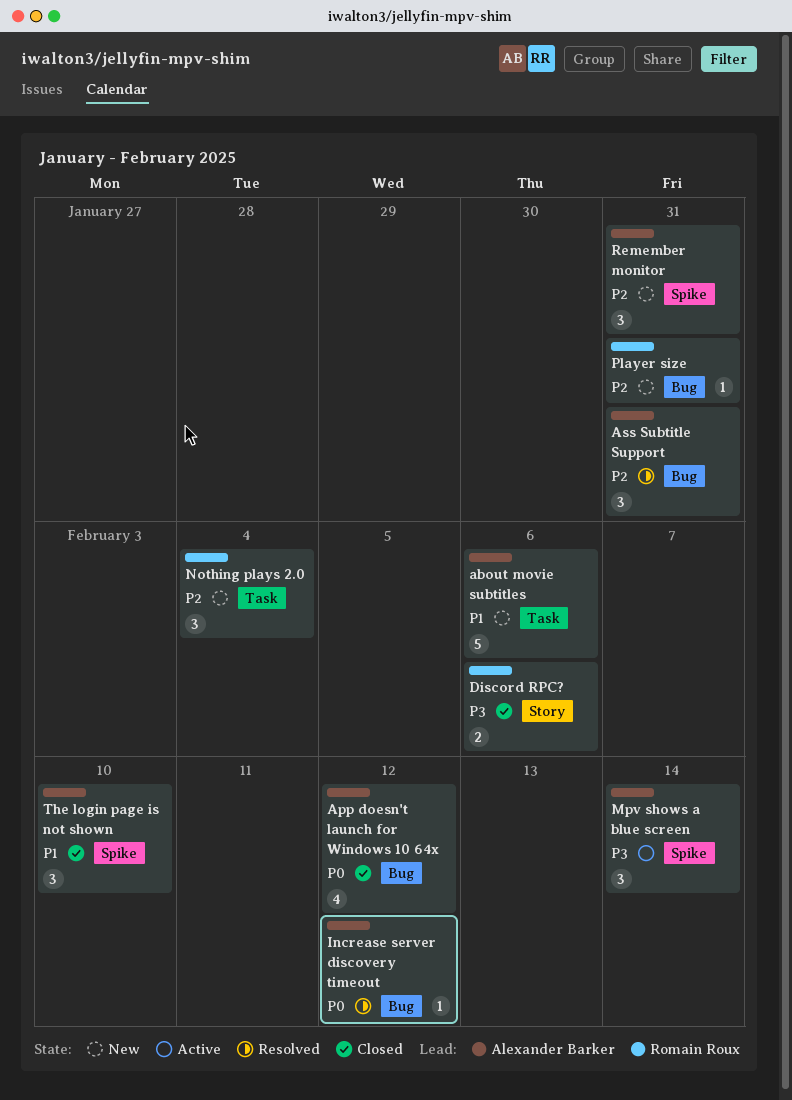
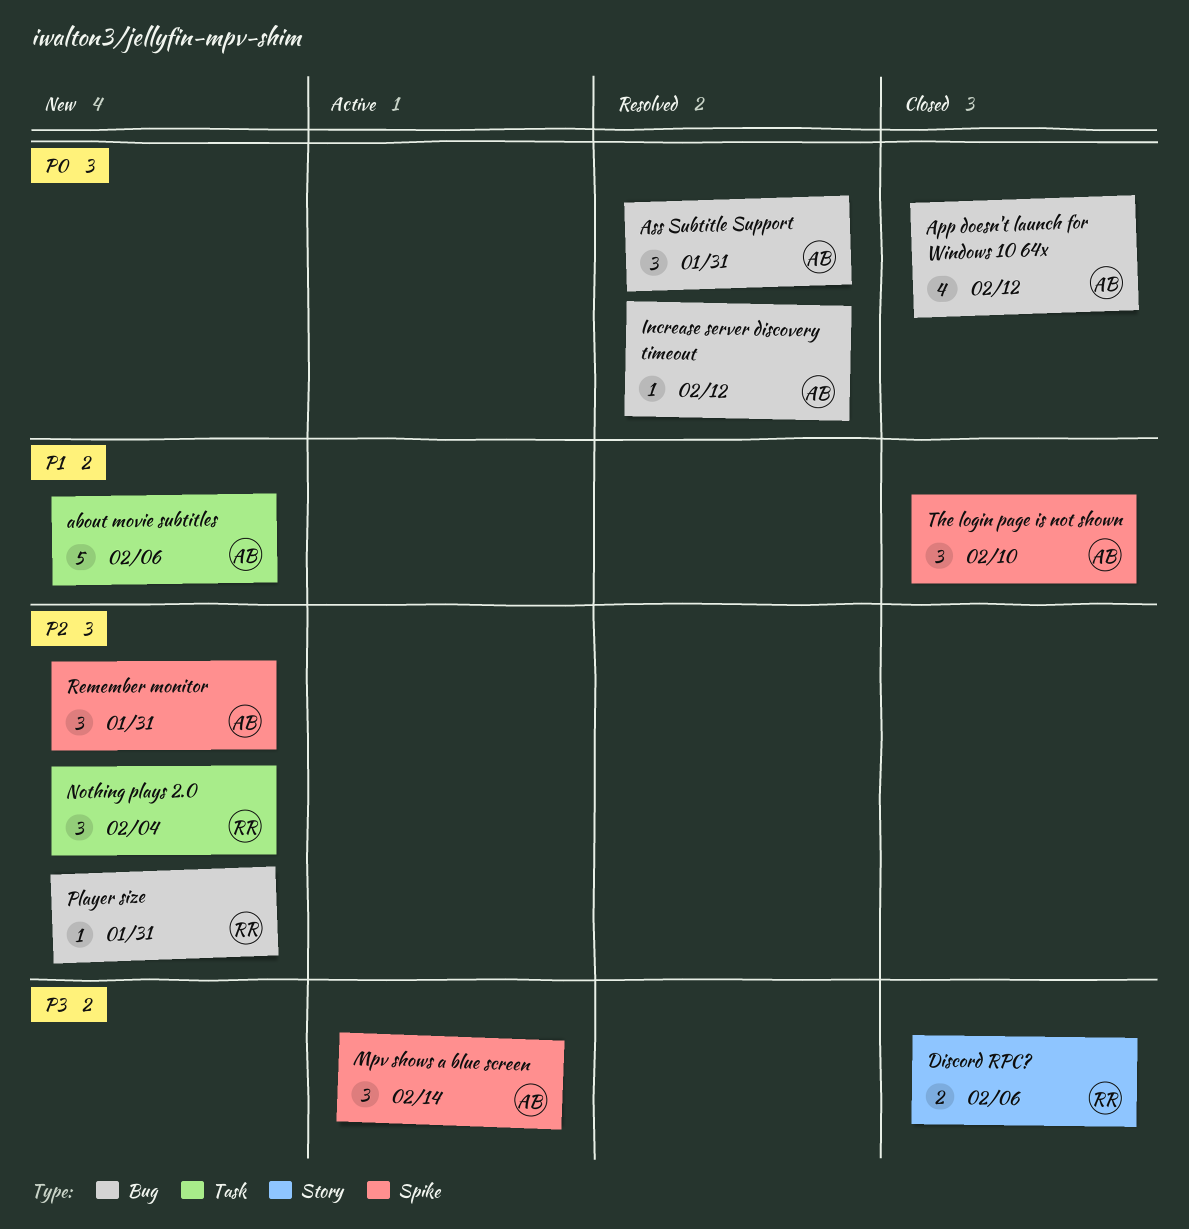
Ass Subtitle Support, priority: P2 -> P0

